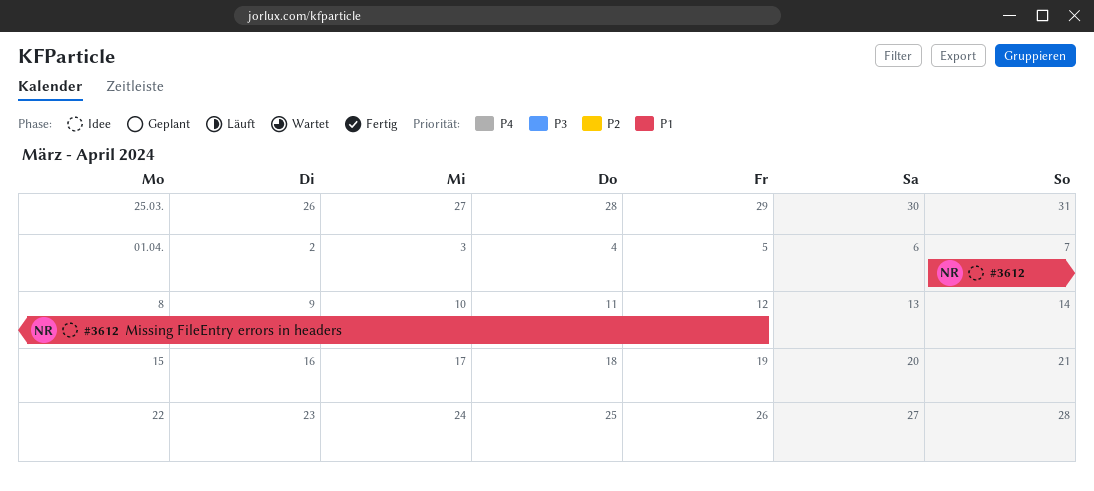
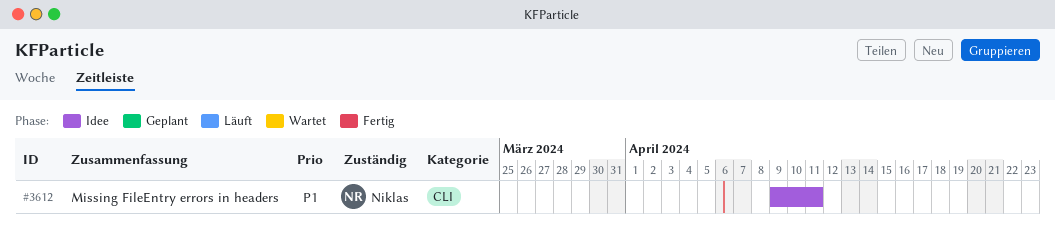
#3612, start: Apr 7 -> Apr 9
#3612, due: Apr 12 -> Apr 11

